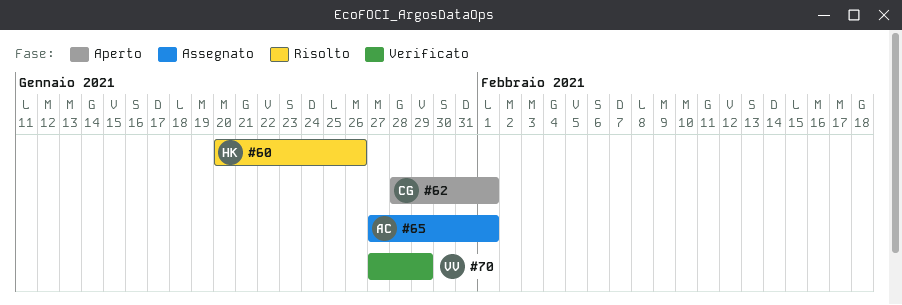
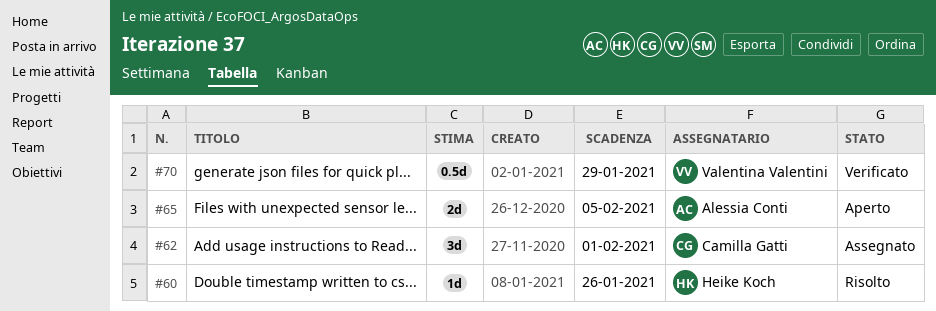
#62, status: Aperto -> Assegnato
#65, status: Assegnato -> Aperto
#65, due: Feb 1 -> Feb 5

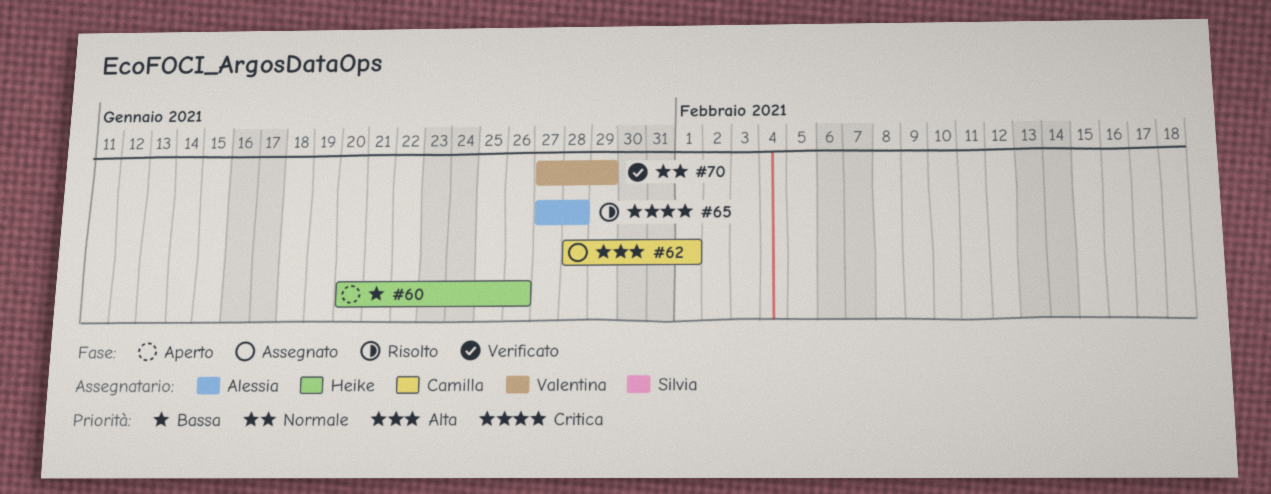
#60, status: Risolto -> Aperto
#65, status: Aperto -> Risolto
#65, due: Feb 5 -> Jan 28

